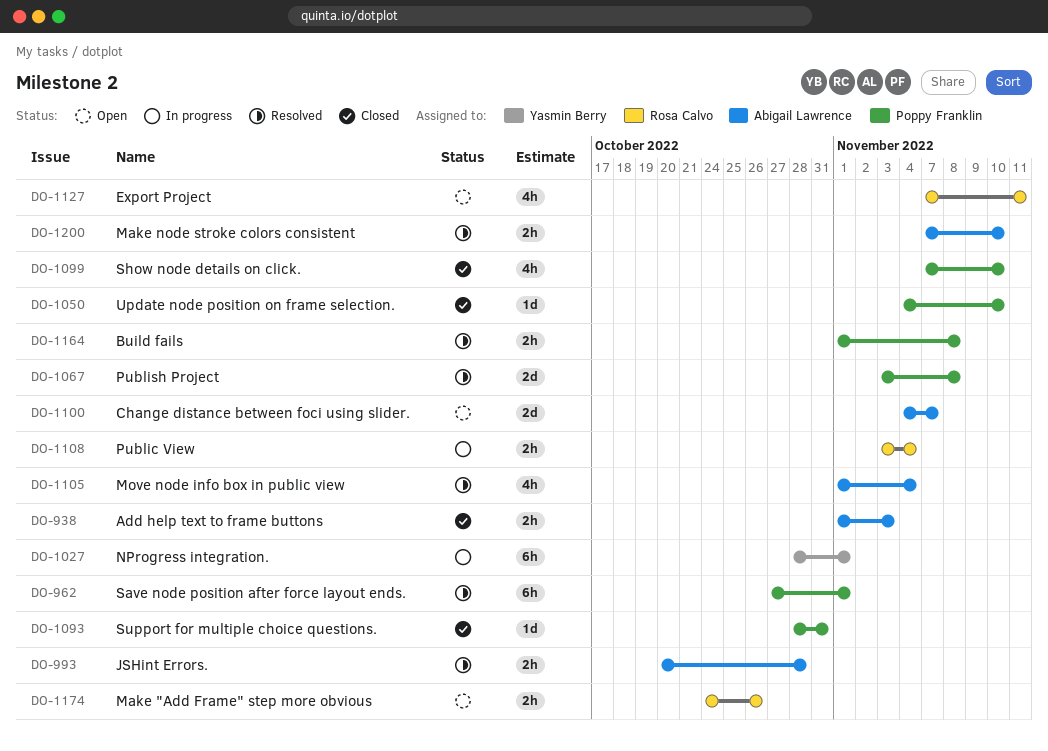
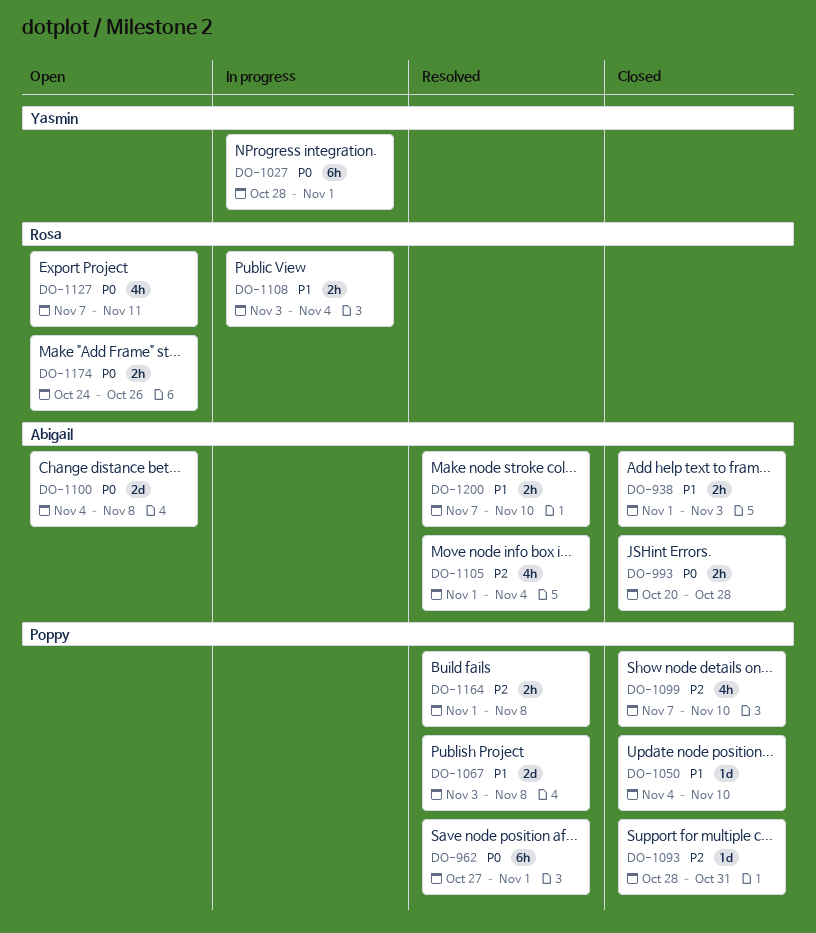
DO-993, status: Resolved -> Closed
DO-1100, due: Nov 7 -> Nov 8

